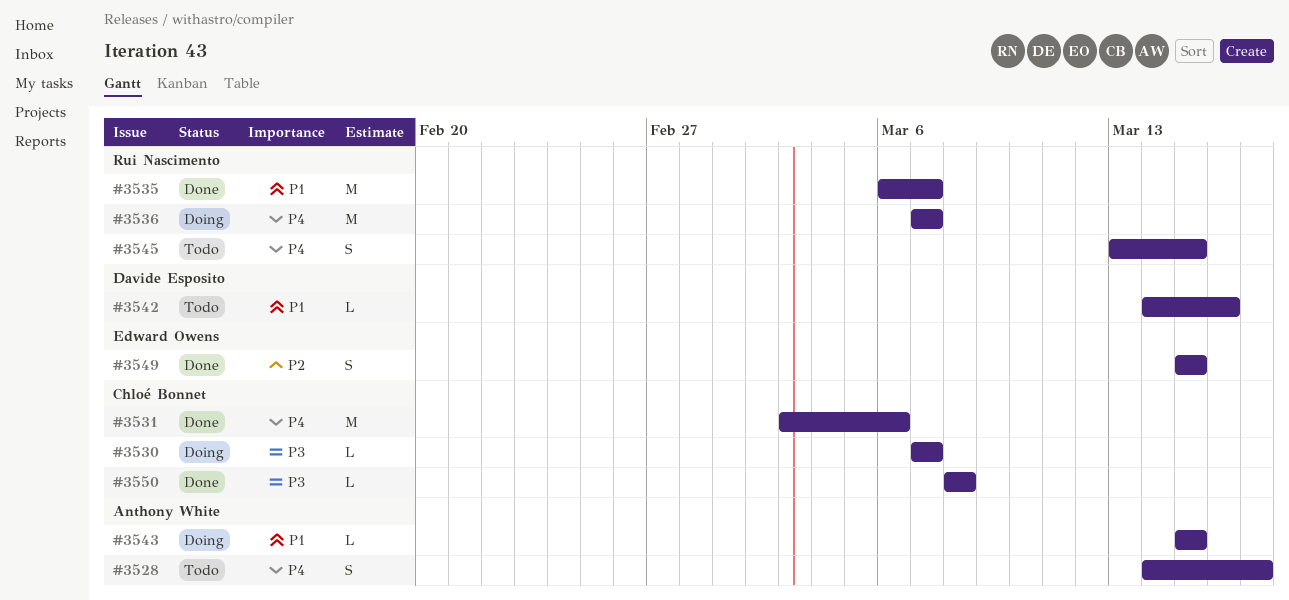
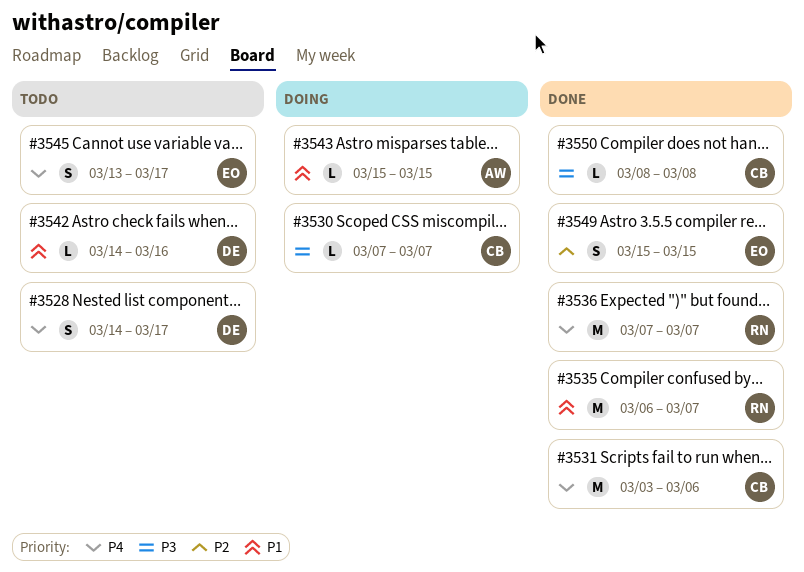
#3528, owner: Anthony White -> Davide Esposito
#3536, status: Doing -> Done
#3545, owner: Rui Nascimento -> Edward Owens
#3545, due: Mar 15 -> Mar 17

